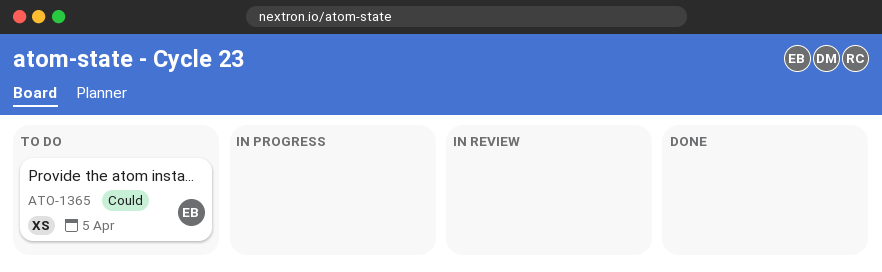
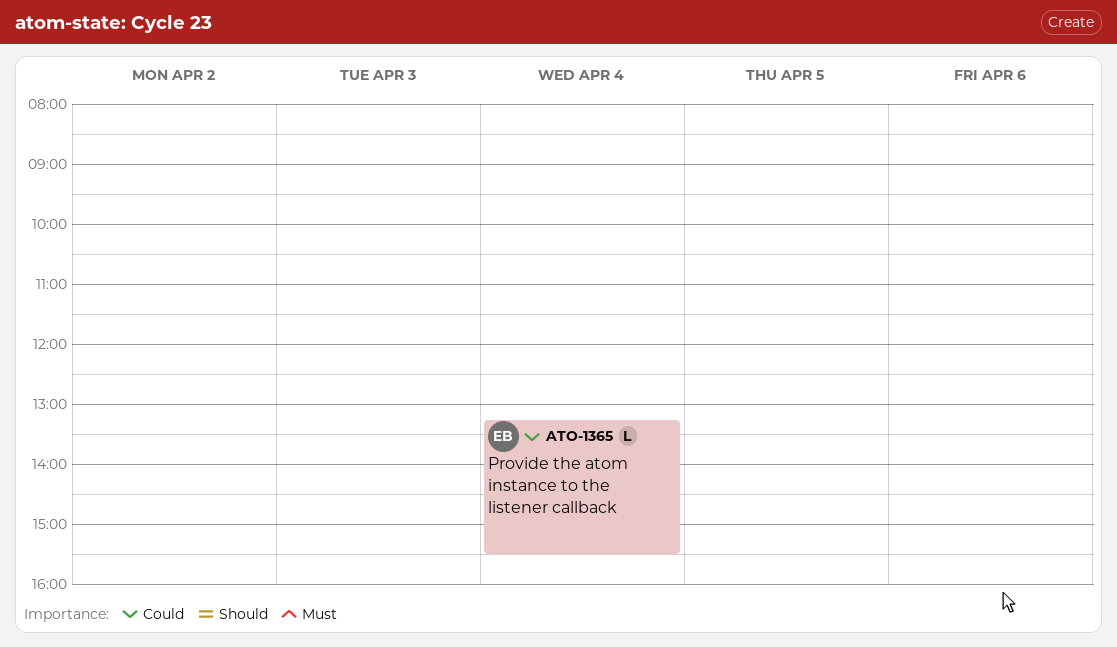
ATO-1365, estimate: XS -> L
ATO-1365, day: Apr 5 -> Apr 4

